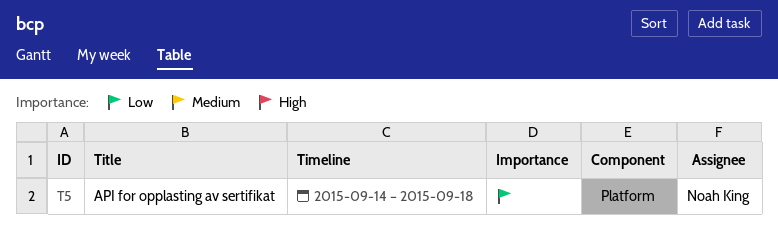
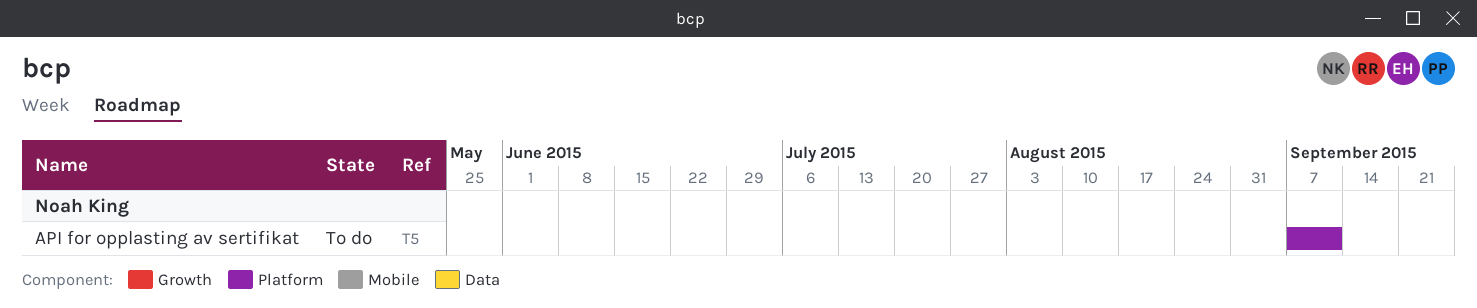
T5, start: Sep 14 -> Sep 7
T5, due: Sep 18 -> Sep 11

